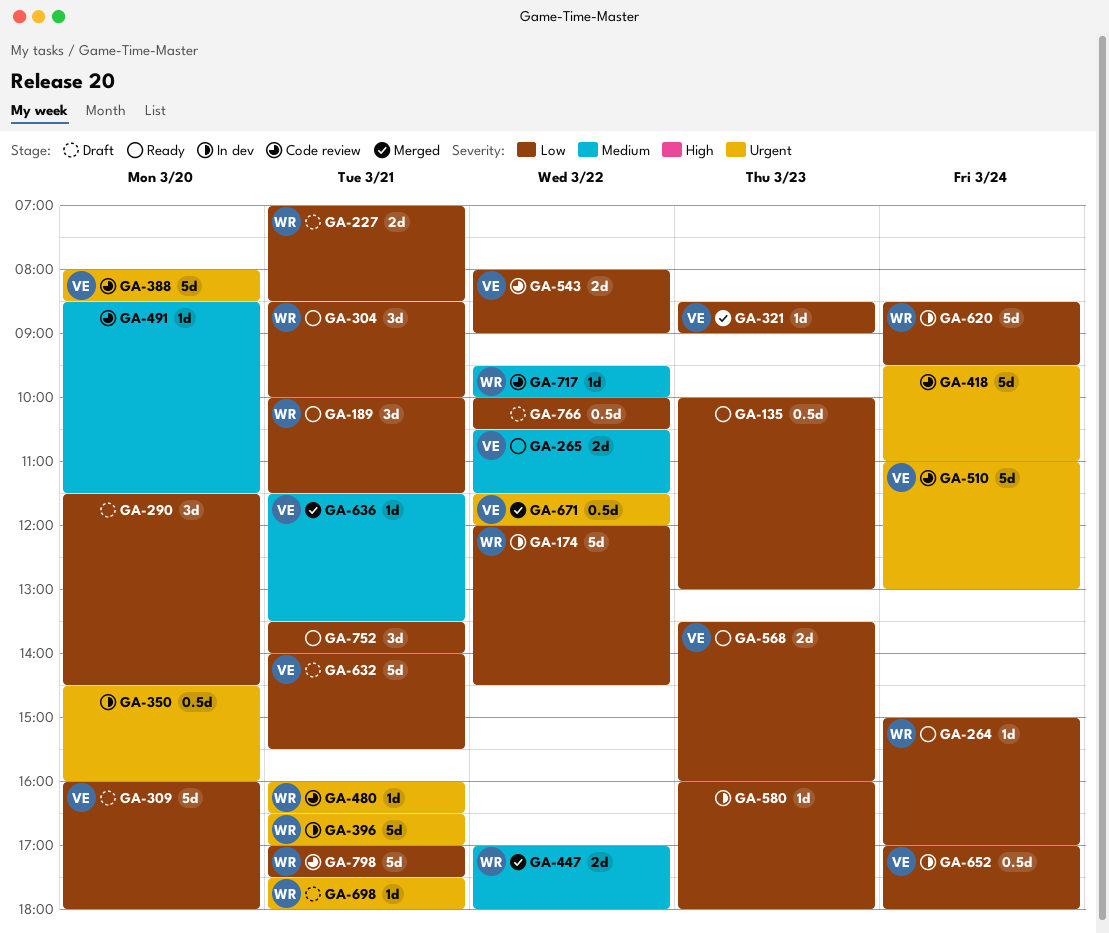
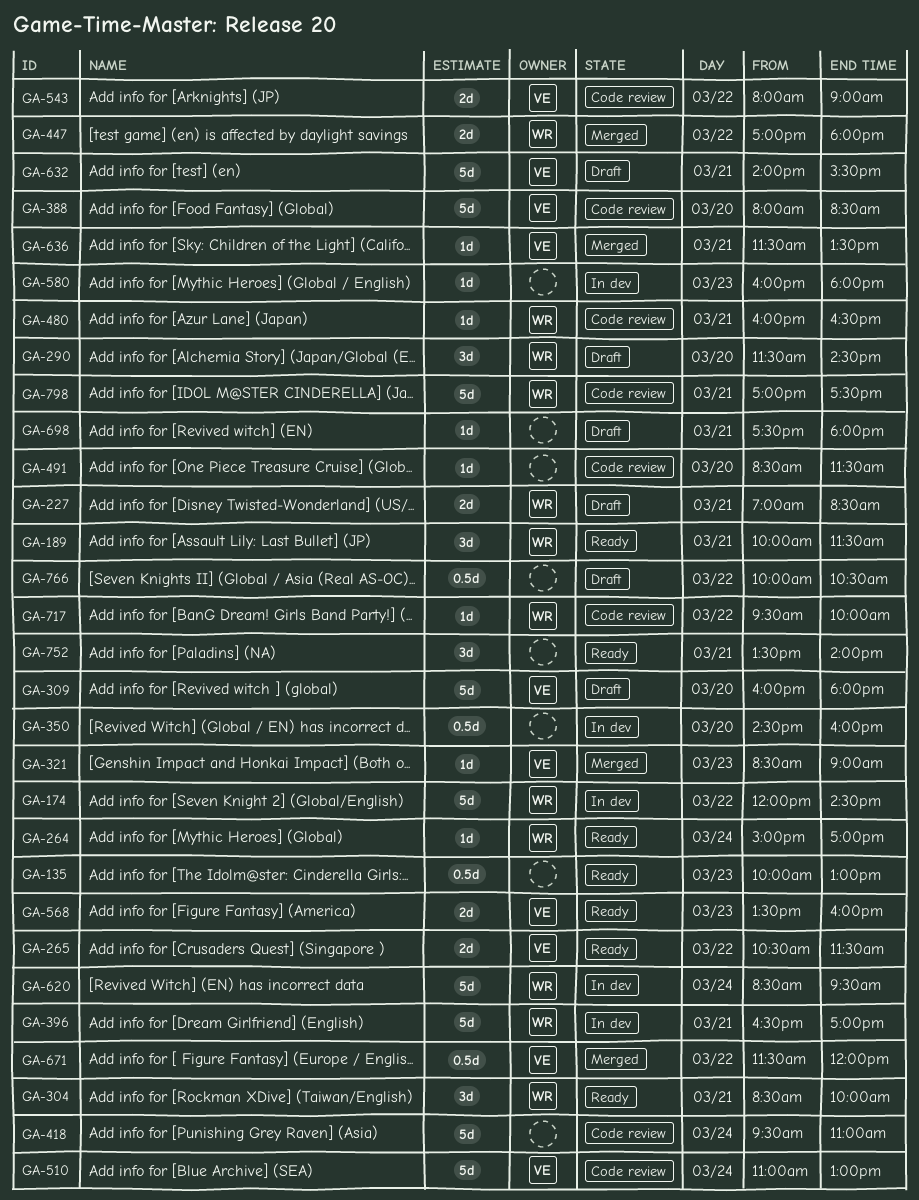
GA-290, owner: none -> WR
GA-652: present -> none
GA-698, owner: WR -> none

